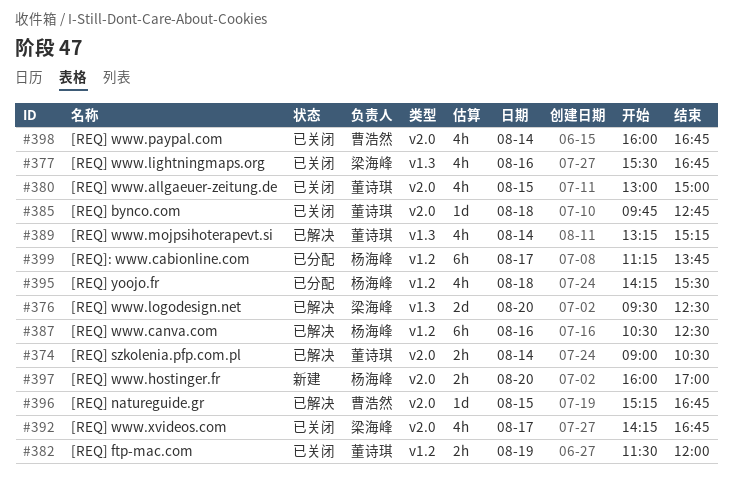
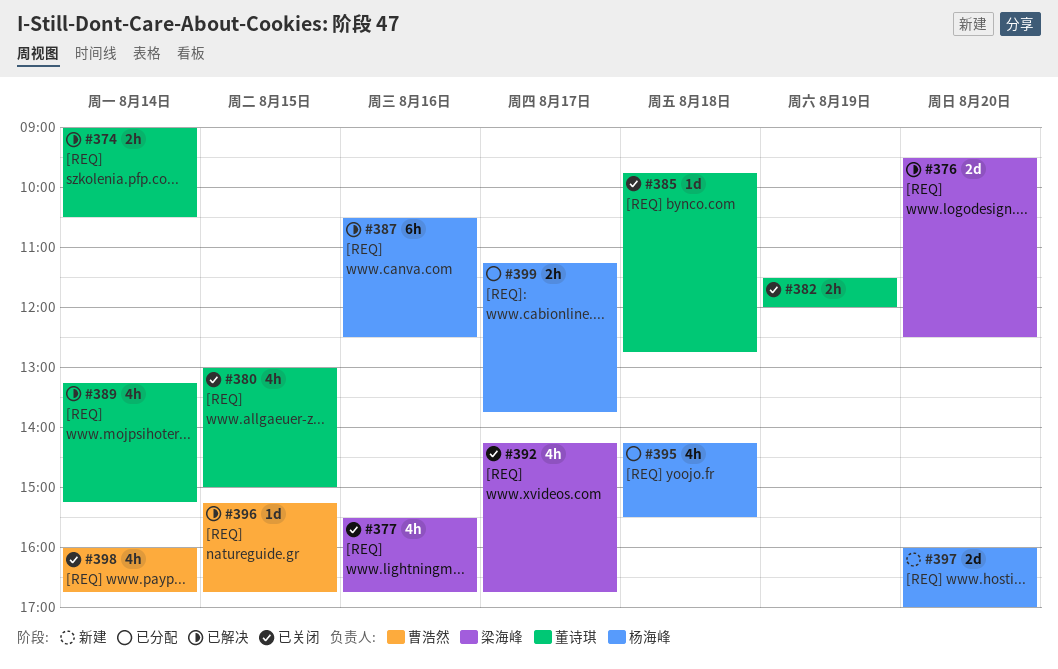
#397, estimate: 2h -> 2d
#399, estimate: 6h -> 2h

